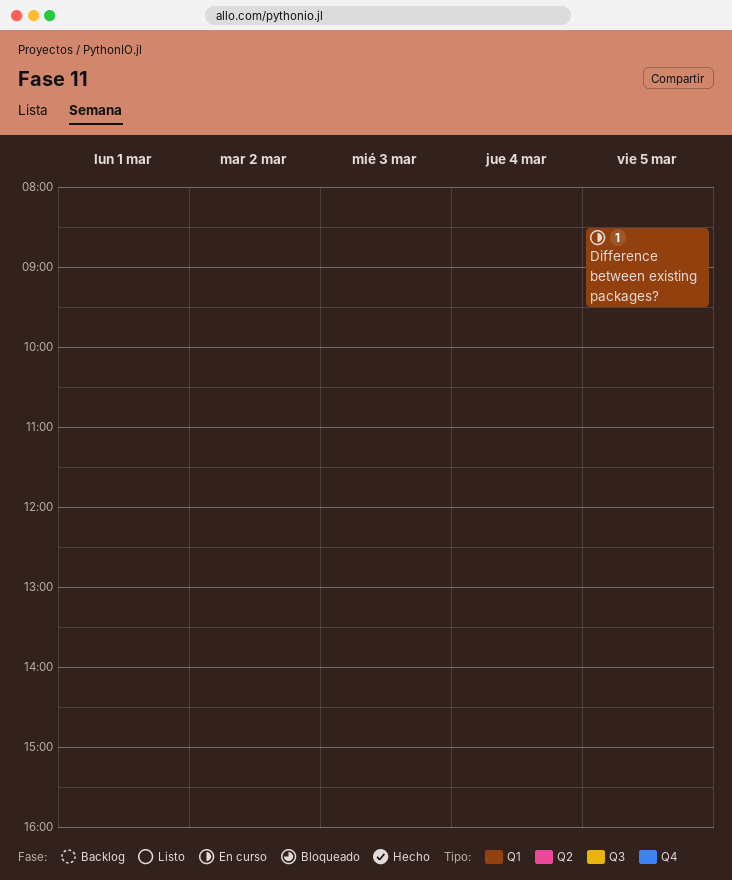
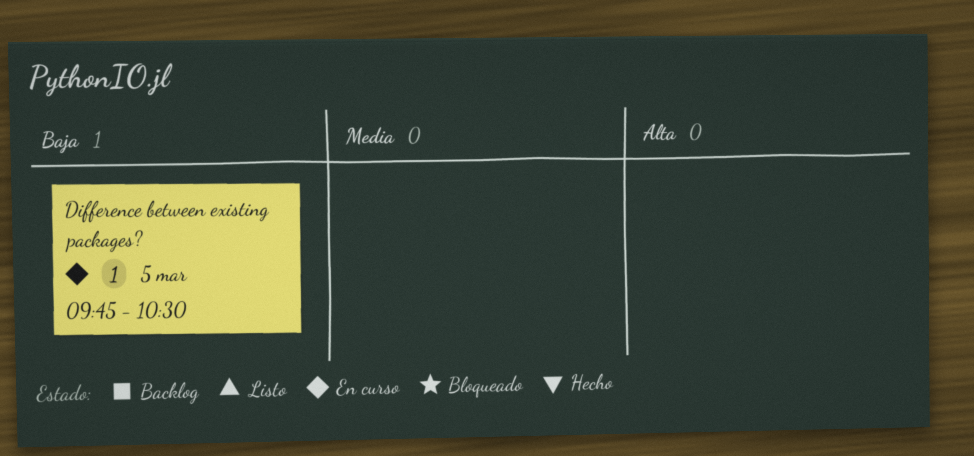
Difference between existing packages?, begins: 08:30 -> 09:45
Difference between existing packages?, ends: 09:30 -> 10:30

